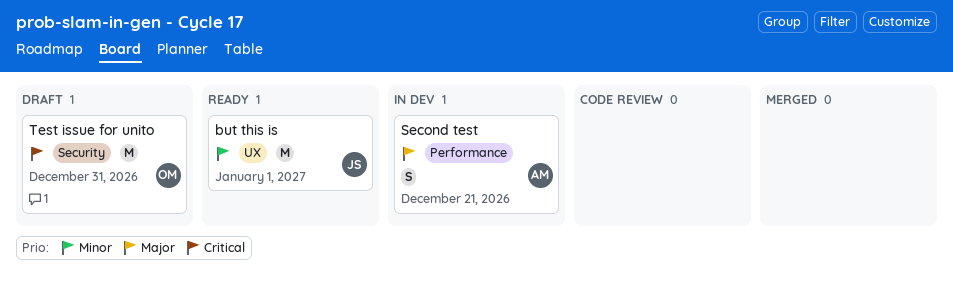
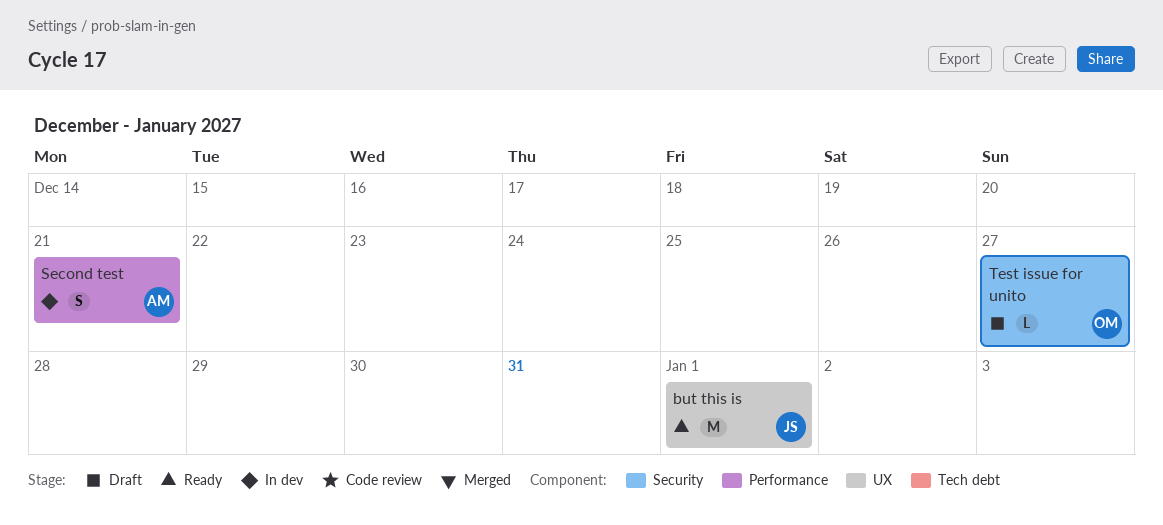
Test issue for unito, estimate: M -> L
Test issue for unito, due: Dec 31 -> Dec 27

